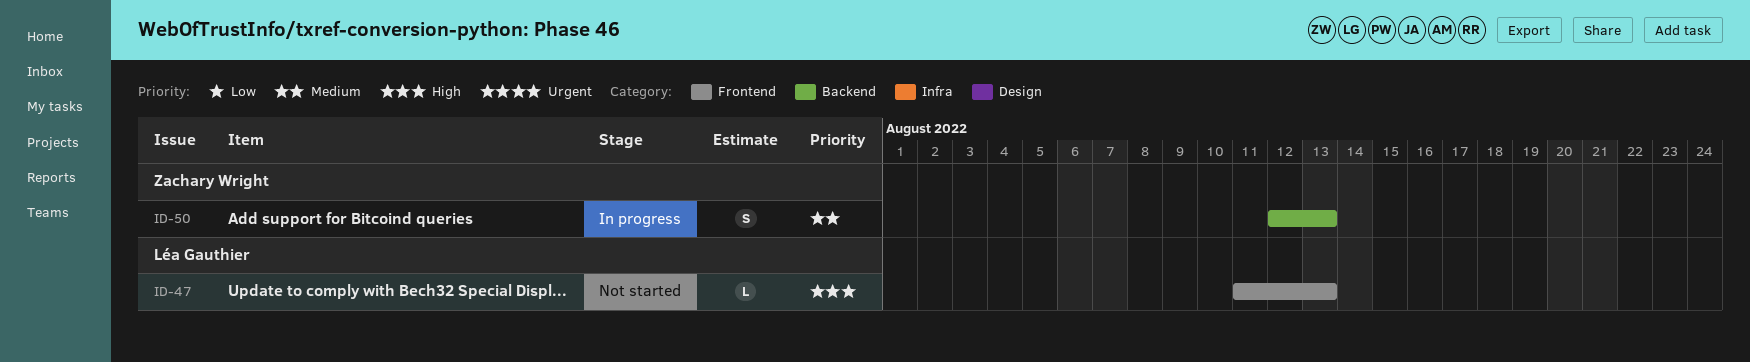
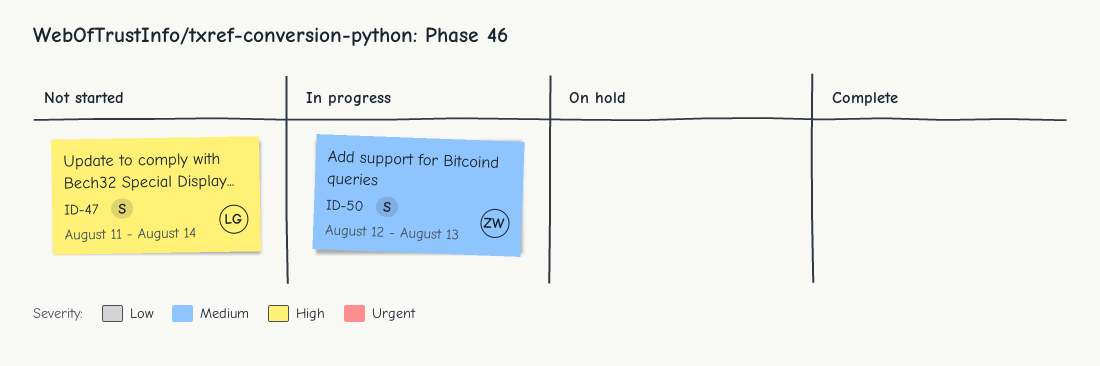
ID-47, estimate: L -> S
ID-47, due: Aug 13 -> Aug 14

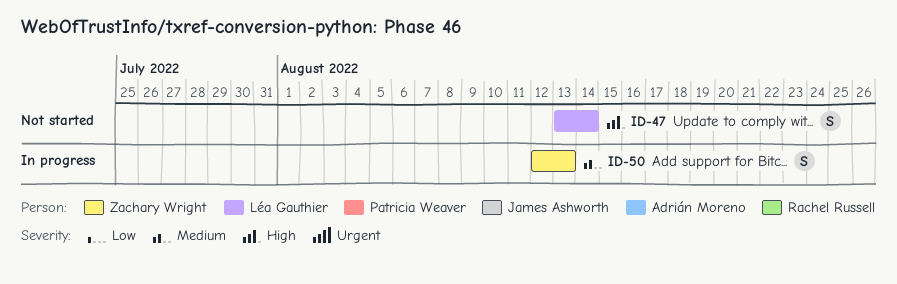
ID-47, start: Aug 11 -> Aug 13

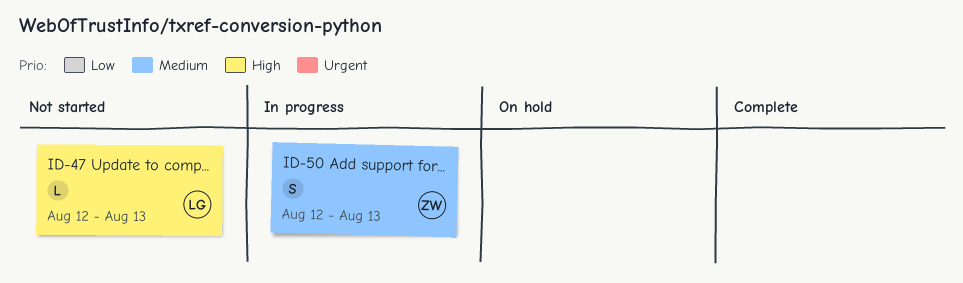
ID-47, estimate: S -> L
ID-47, start: Aug 13 -> Aug 12
ID-47, due: Aug 14 -> Aug 13

